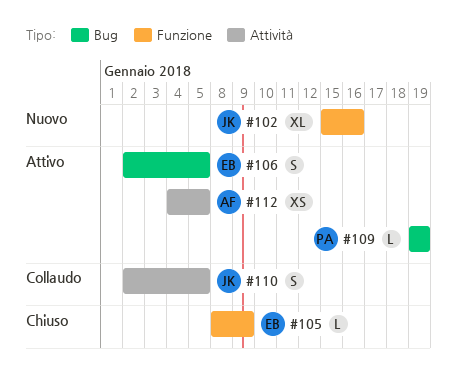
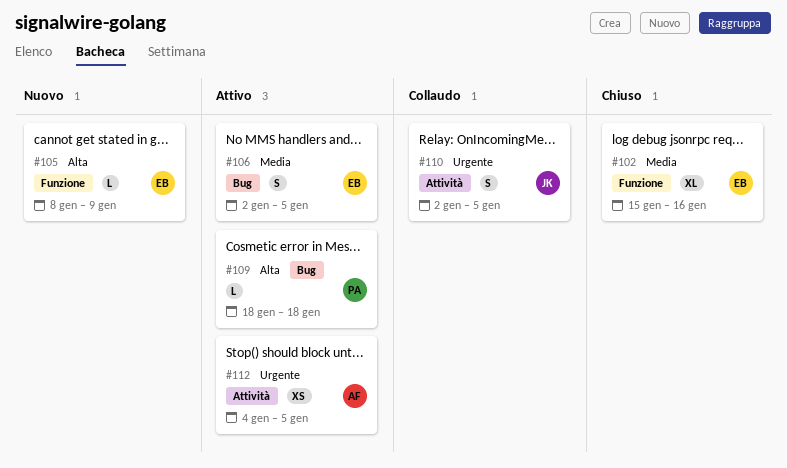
#102, status: Nuovo -> Chiuso
#102, owner: JK -> EB
#105, status: Chiuso -> Nuovo
#109, start: Jan 19 -> Jan 18
#109, due: Jan 19 -> Jan 18

